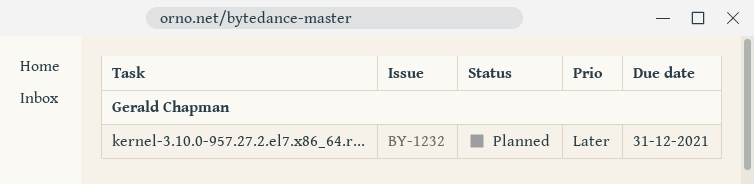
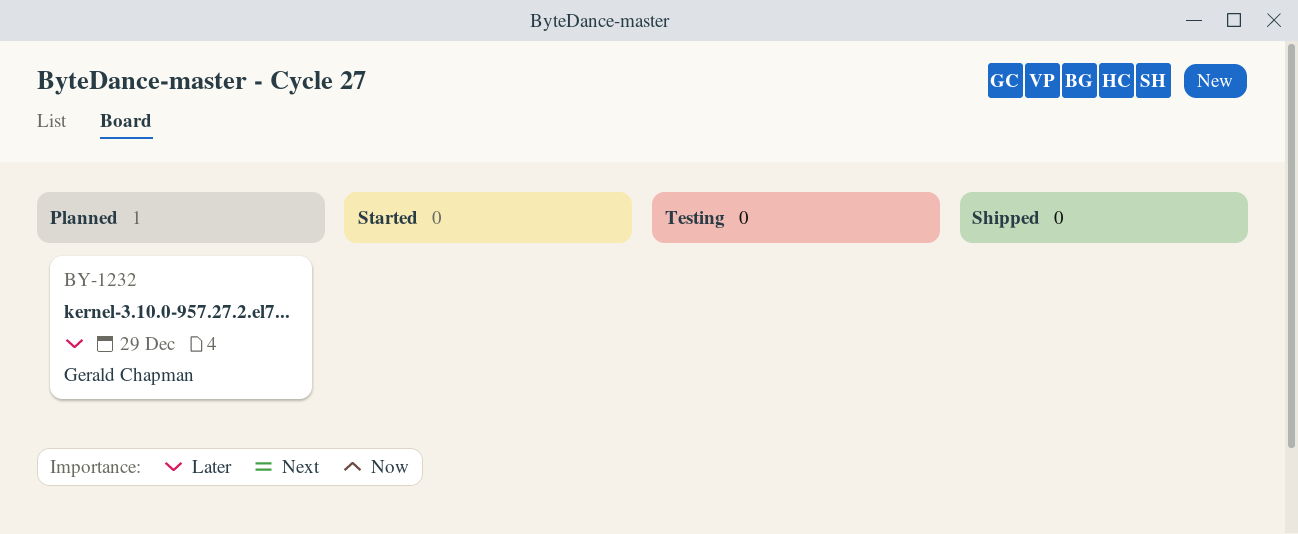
BY-1232, due: Dec 31 -> Dec 29

